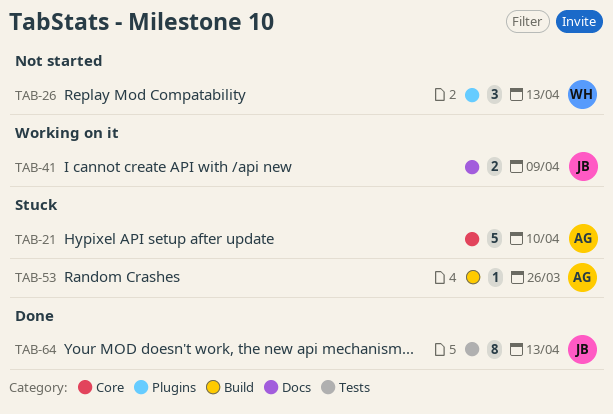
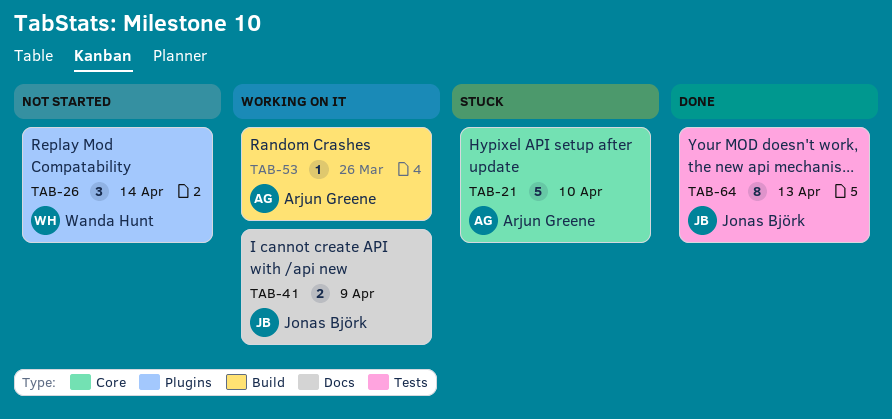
TAB-26, due: Apr 13 -> Apr 14
TAB-53, status: Stuck -> Working on it

